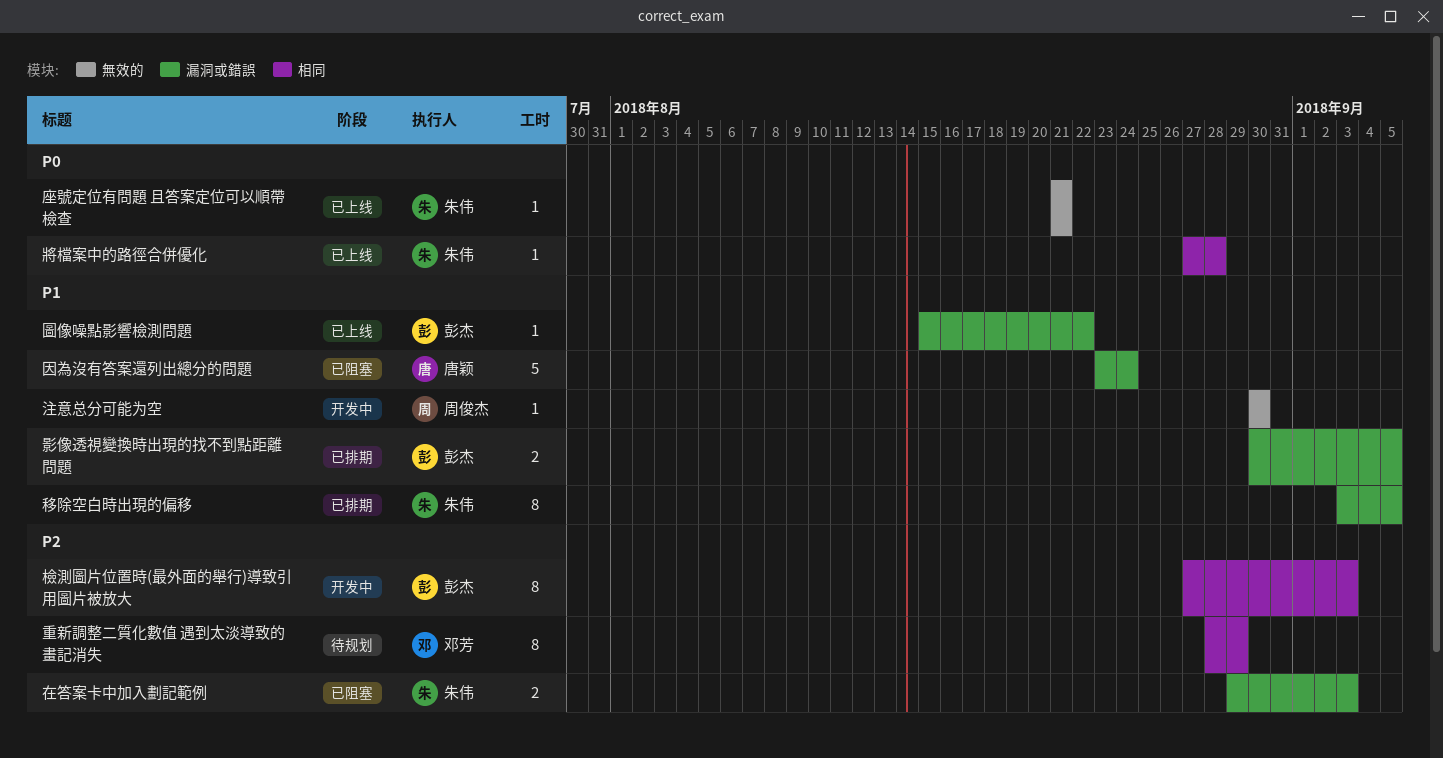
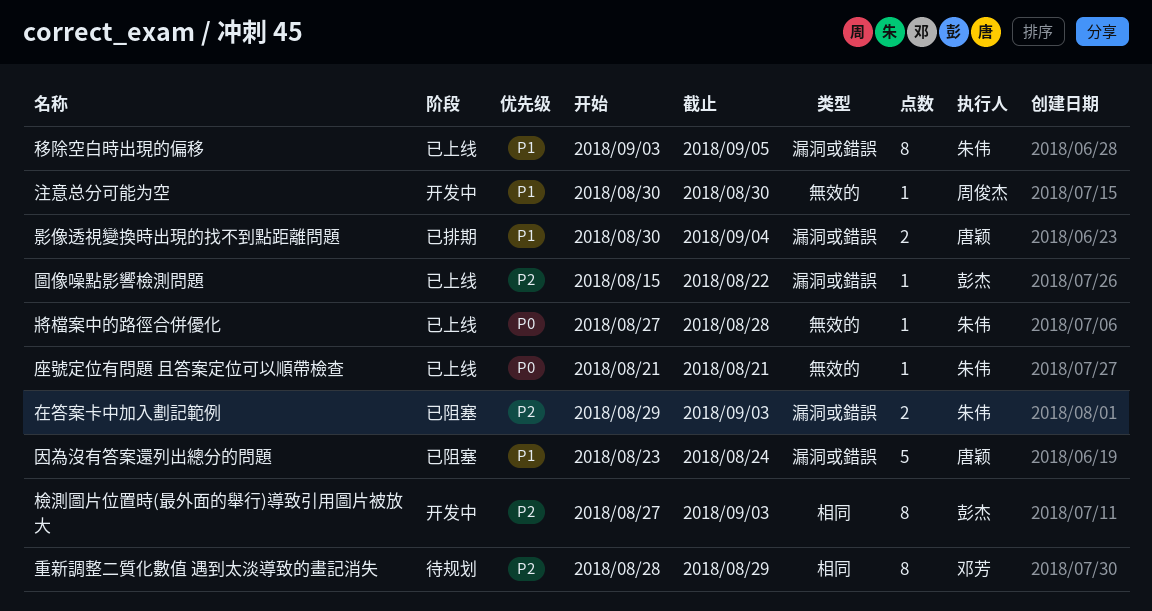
圖像噪點影響檢測問題, priority: P1 -> P2
將檔案中的路徑合併優化, label: 相同 -> 無效的
影像透視變換時出現的找不到點距離問題, owner: 彭杰 -> 唐颖
影像透視變換時出現的找不到點距離問題, due: Sep 5 -> Sep 4
移除空白時出現的偏移, status: 已排期 -> 已上线

